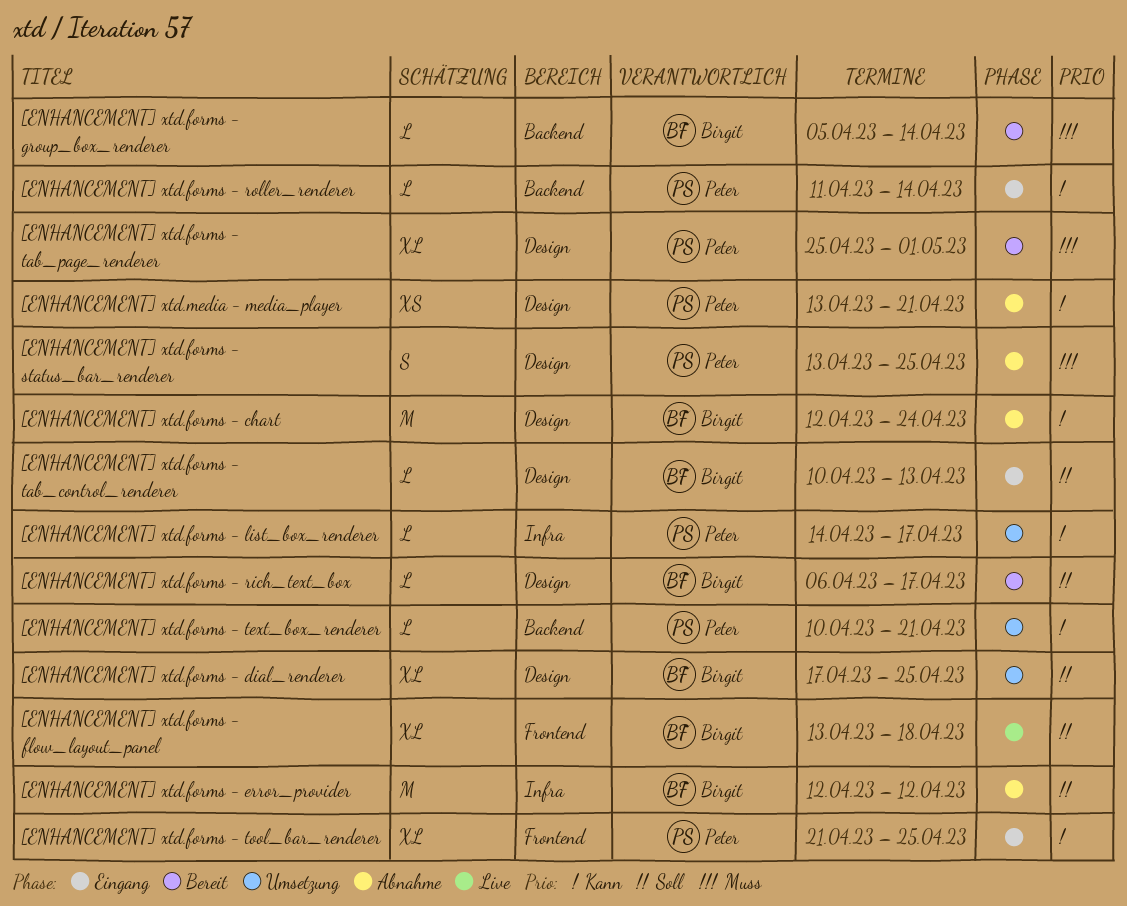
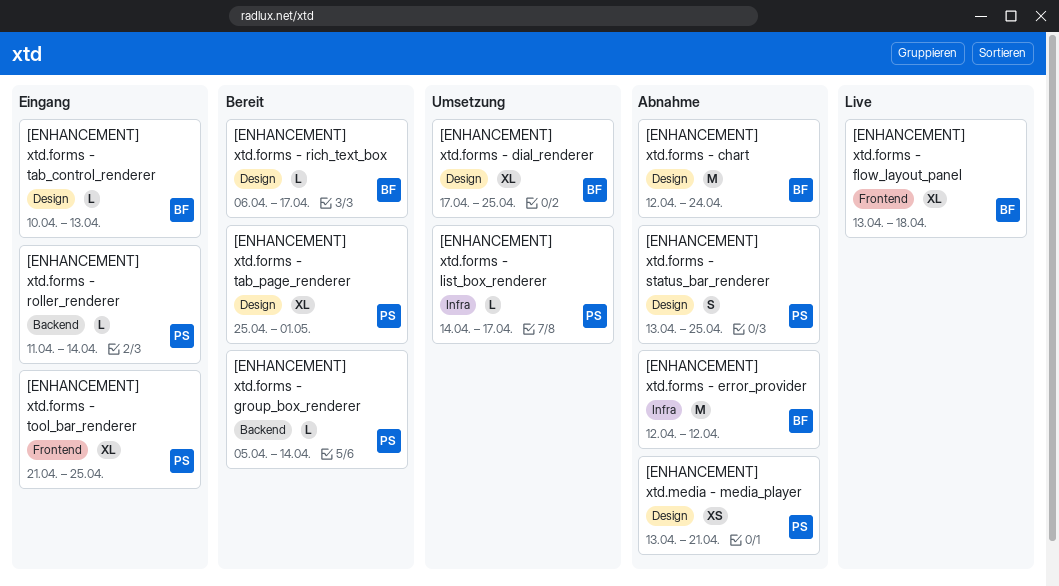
[ENHANCEMENT] xtd.forms - group_box_renderer, owner: Birgit -> Peter
[ENHANCEMENT] xtd.forms - text_box_renderer: present -> none

